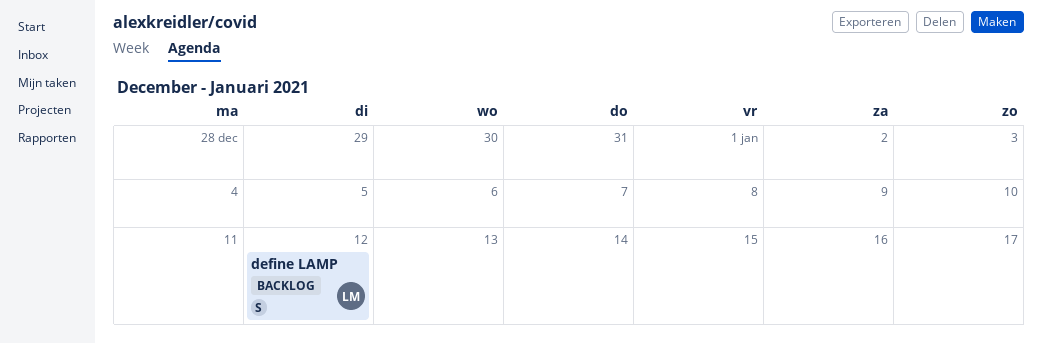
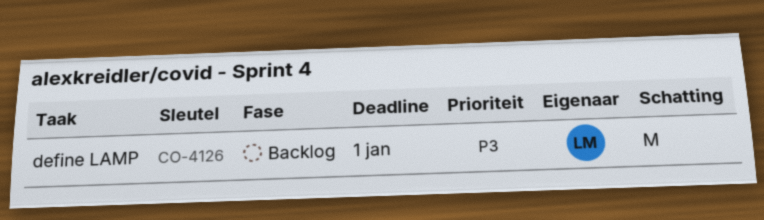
define LAMP, estimate: S -> M
define LAMP, due: Jan 12 -> Jan 1

